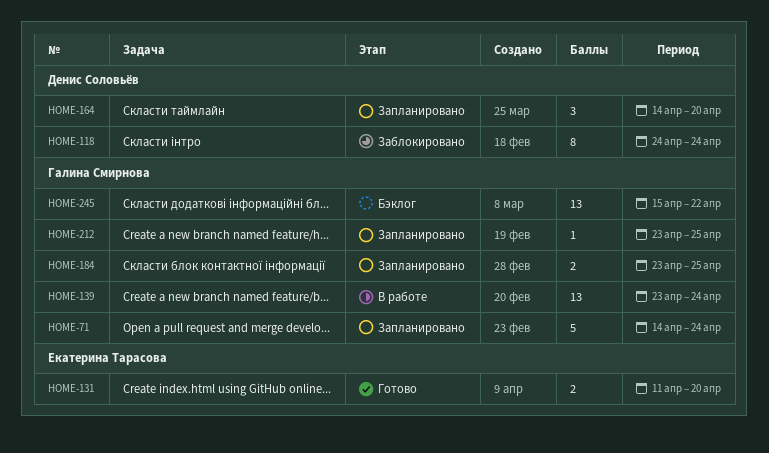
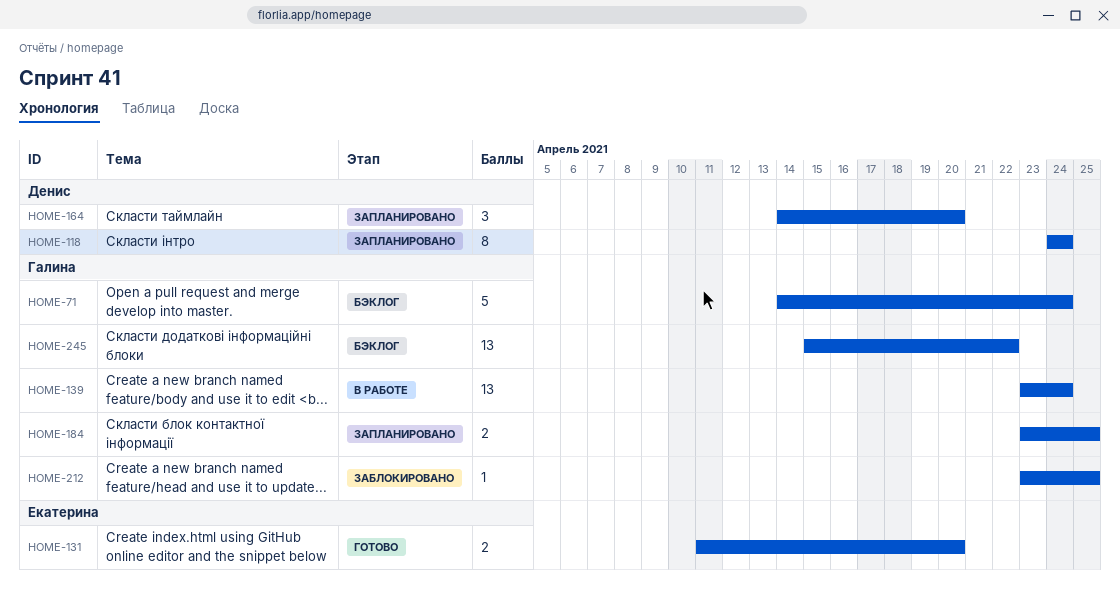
HOME-71, status: Запланировано -> Бэклог
HOME-118, status: Заблокировано -> Запланировано
HOME-212, status: Запланировано -> Заблокировано

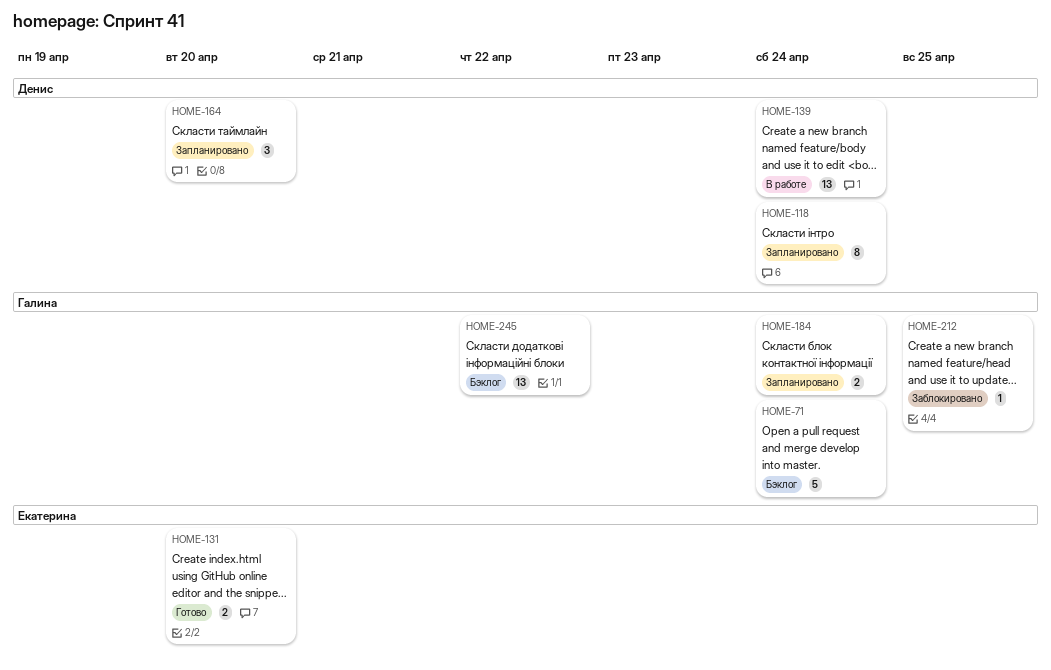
HOME-139, owner: Галина -> Денис
HOME-184, due: Apr 25 -> Apr 24

